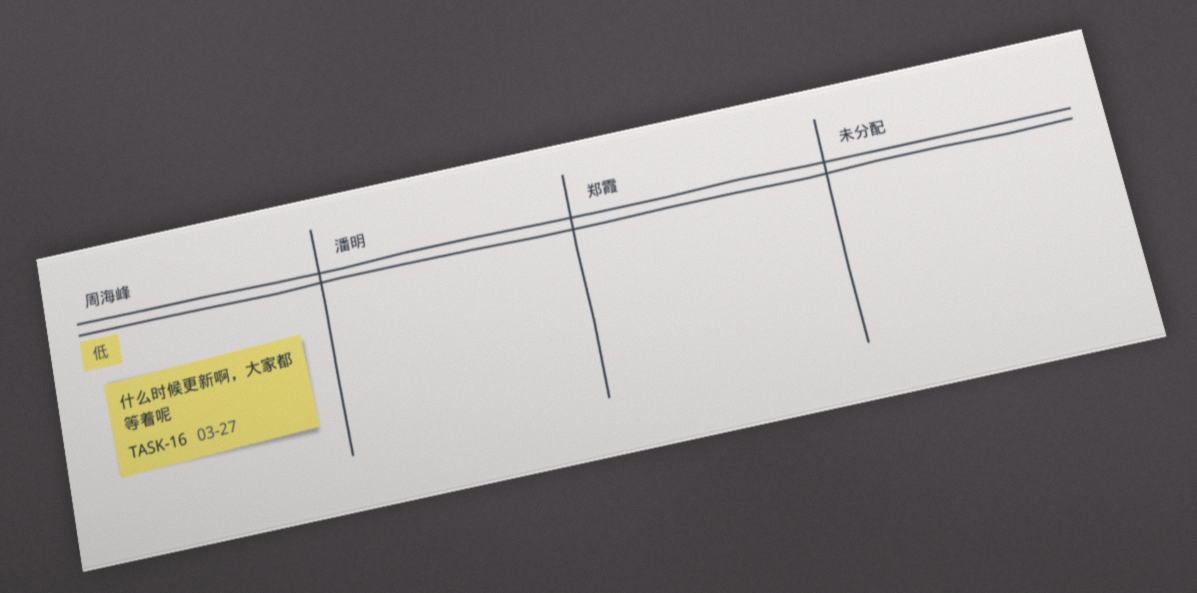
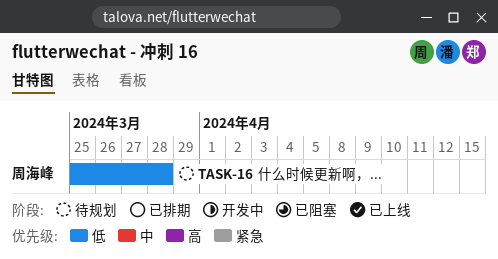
TASK-16, due: Mar 27 -> Mar 28

